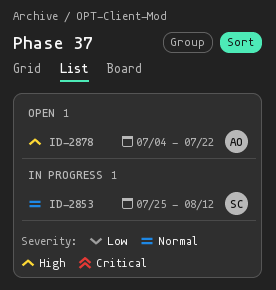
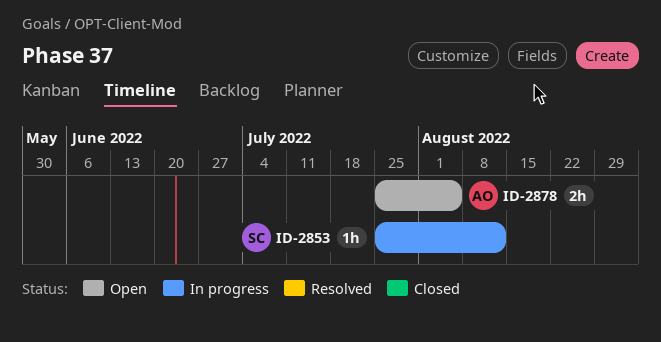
ID-2878, start: Jul 4 -> Jul 25
ID-2878, due: Jul 22 -> Aug 5

